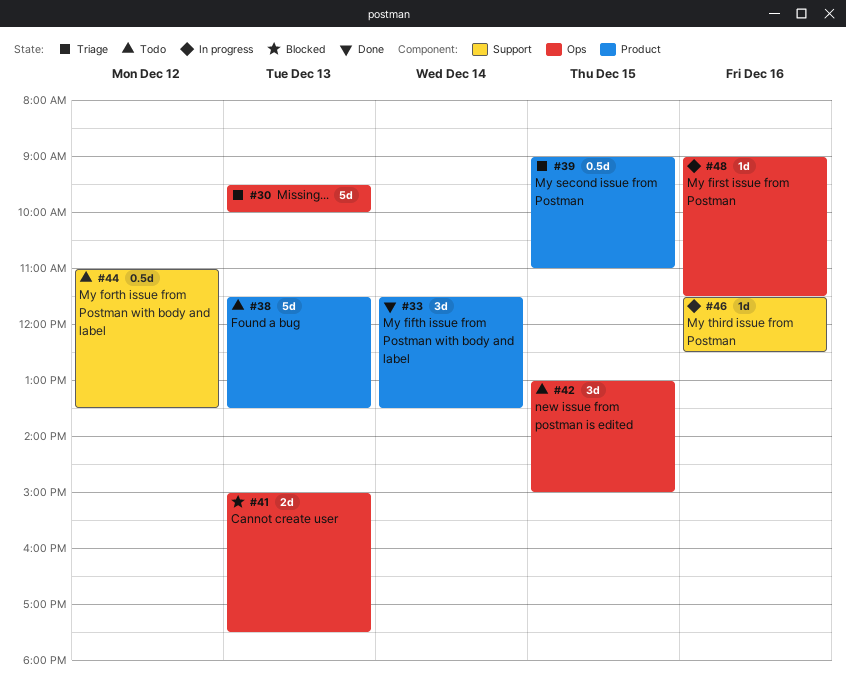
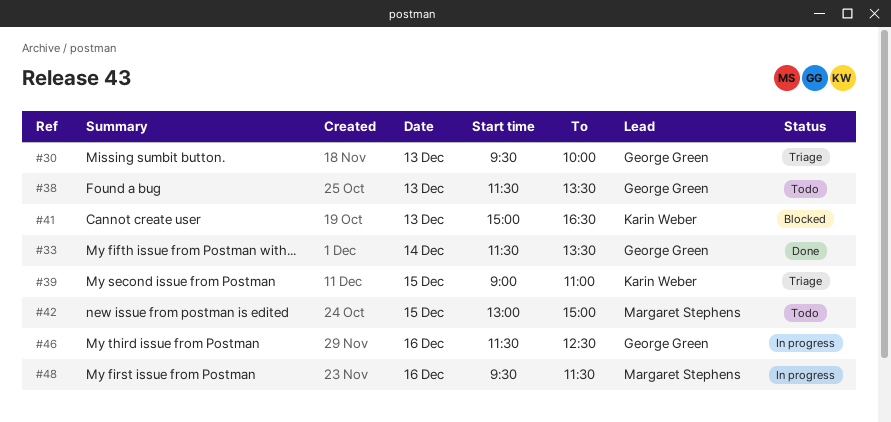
#41, ends: 17:30 -> 16:30
#44: present -> none
#48, begins: 09:00 -> 09:30

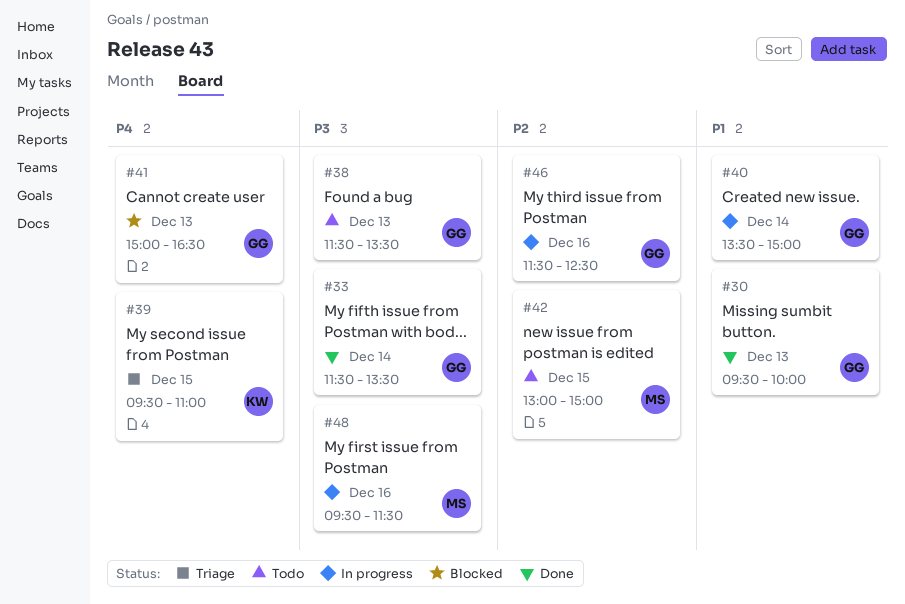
#30, status: Triage -> Done
#39, begins: 09:00 -> 09:30
#40: none -> present
#41, owner: Karin Weber -> George Green

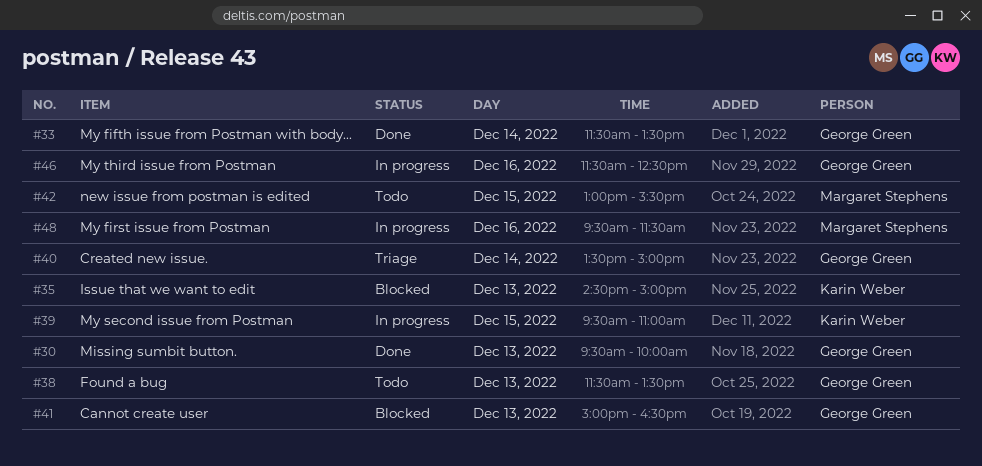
#35: none -> present
#39, status: Triage -> In progress
#40, status: In progress -> Triage
#42, ends: 15:00 -> 15:30

